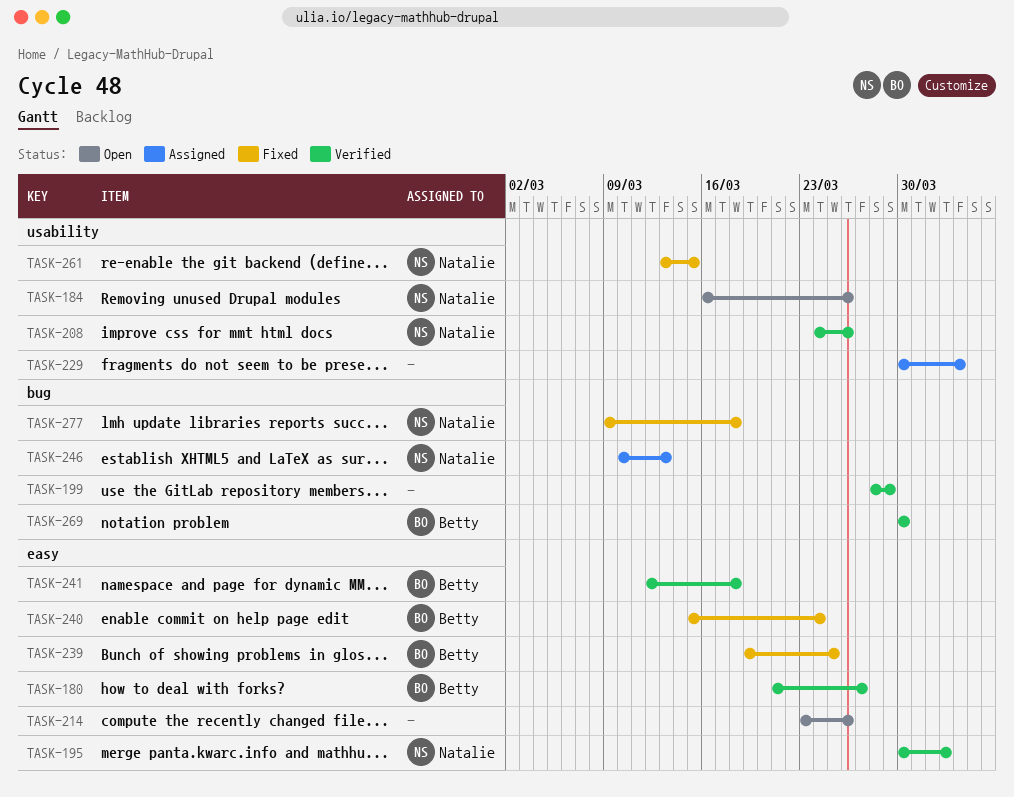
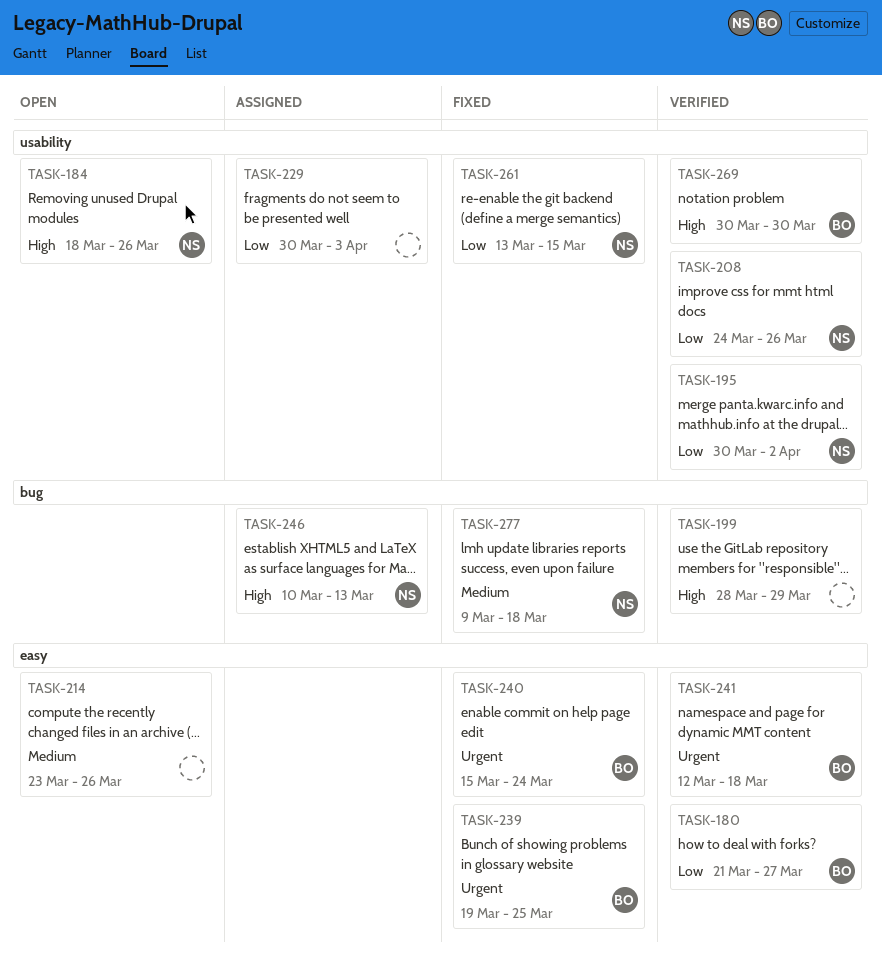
TASK-184, start: Mar 16 -> Mar 18
TASK-195, label: easy -> usability
TASK-269, label: bug -> usability

